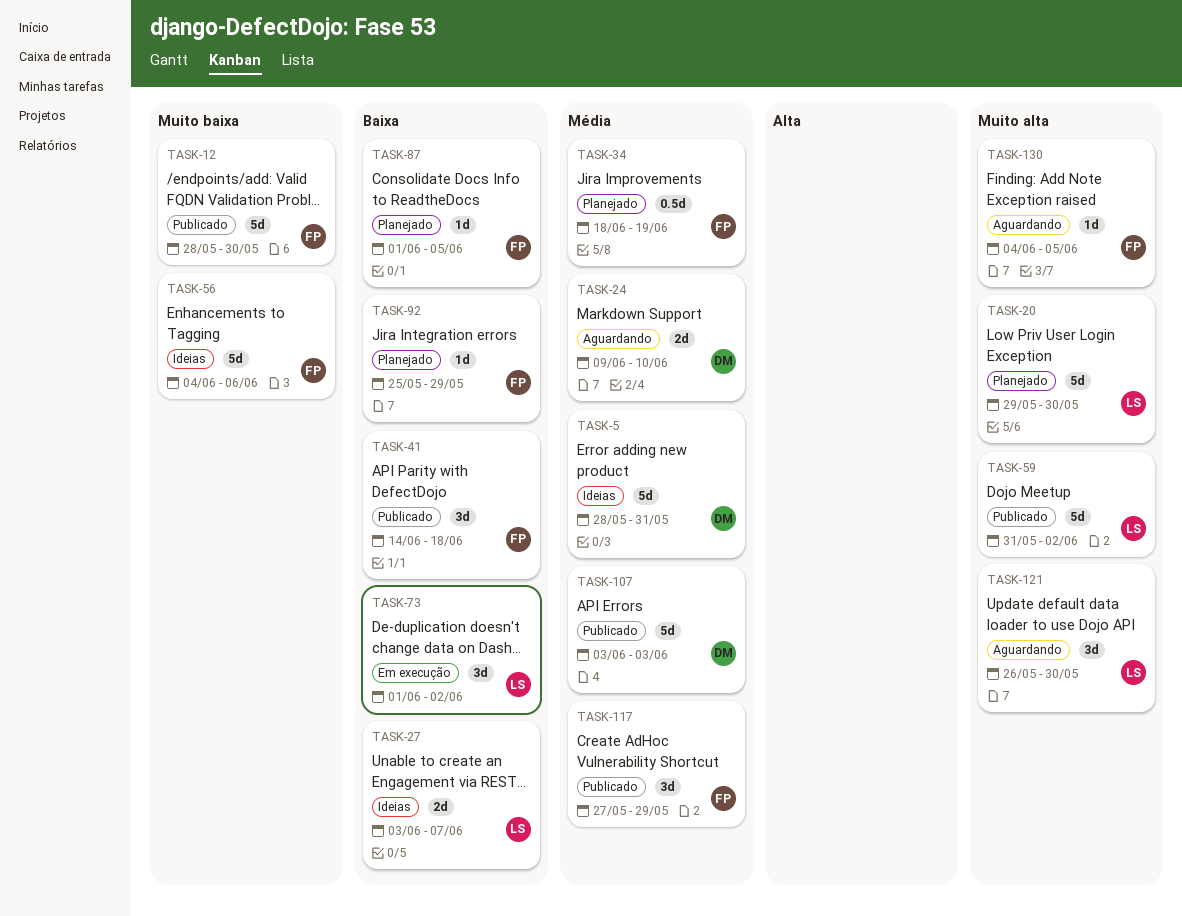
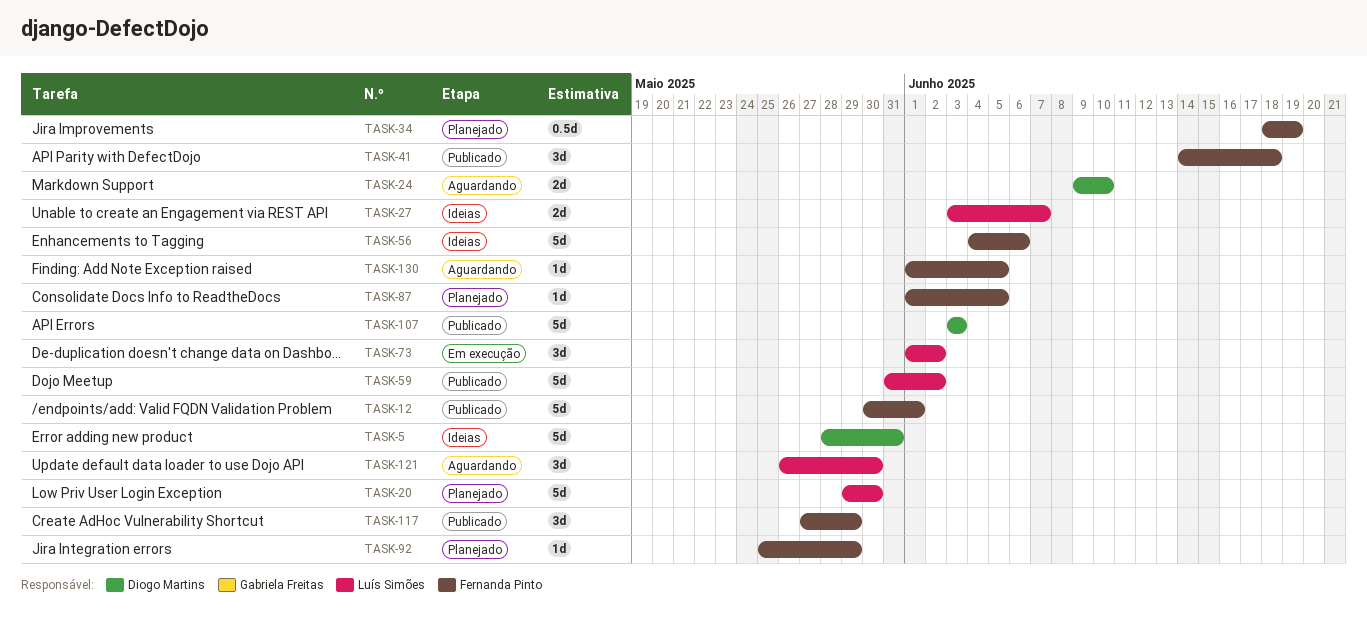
TASK-12, start: May 28 -> May 30
TASK-12, due: May 30 -> Jun 1
TASK-130, start: Jun 4 -> Jun 1

